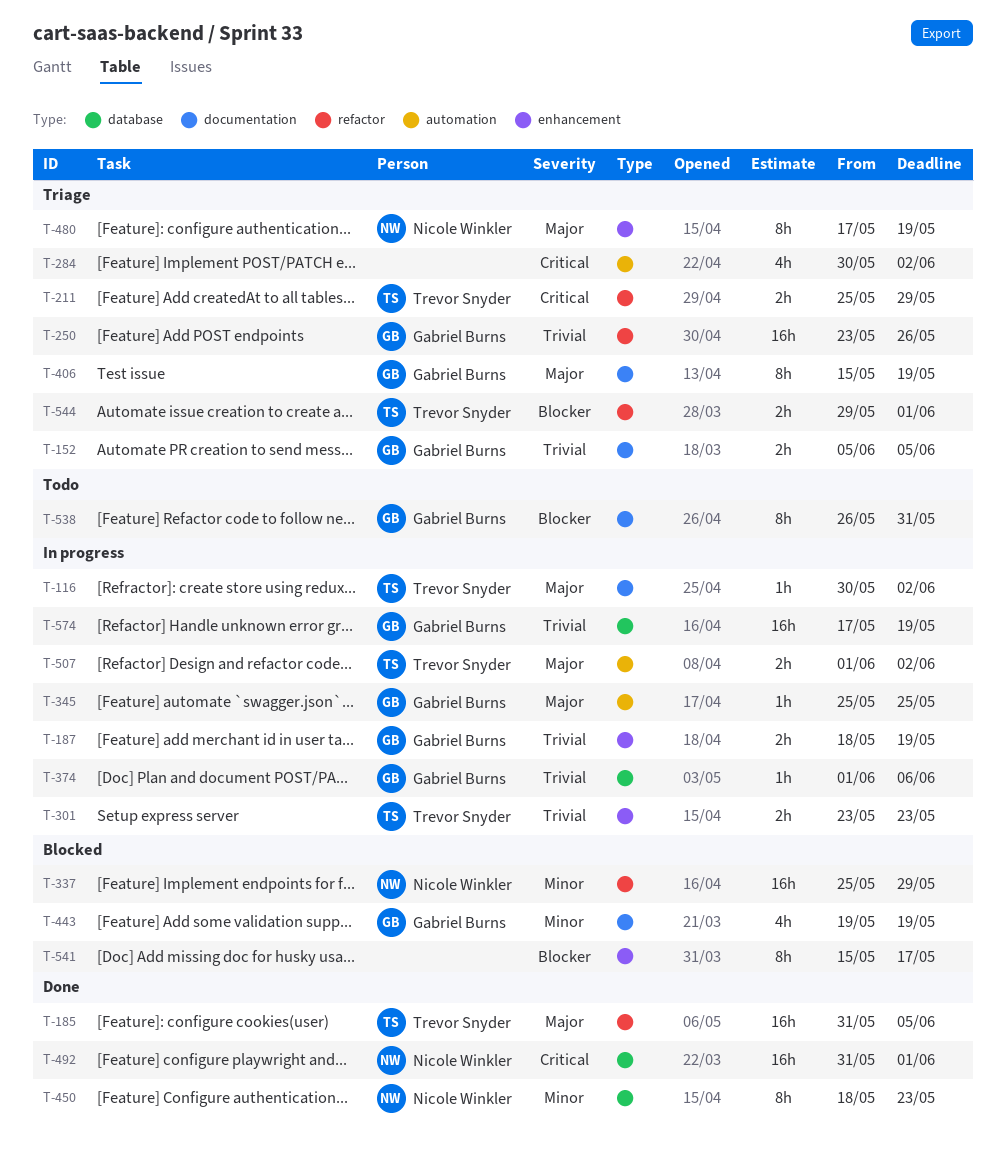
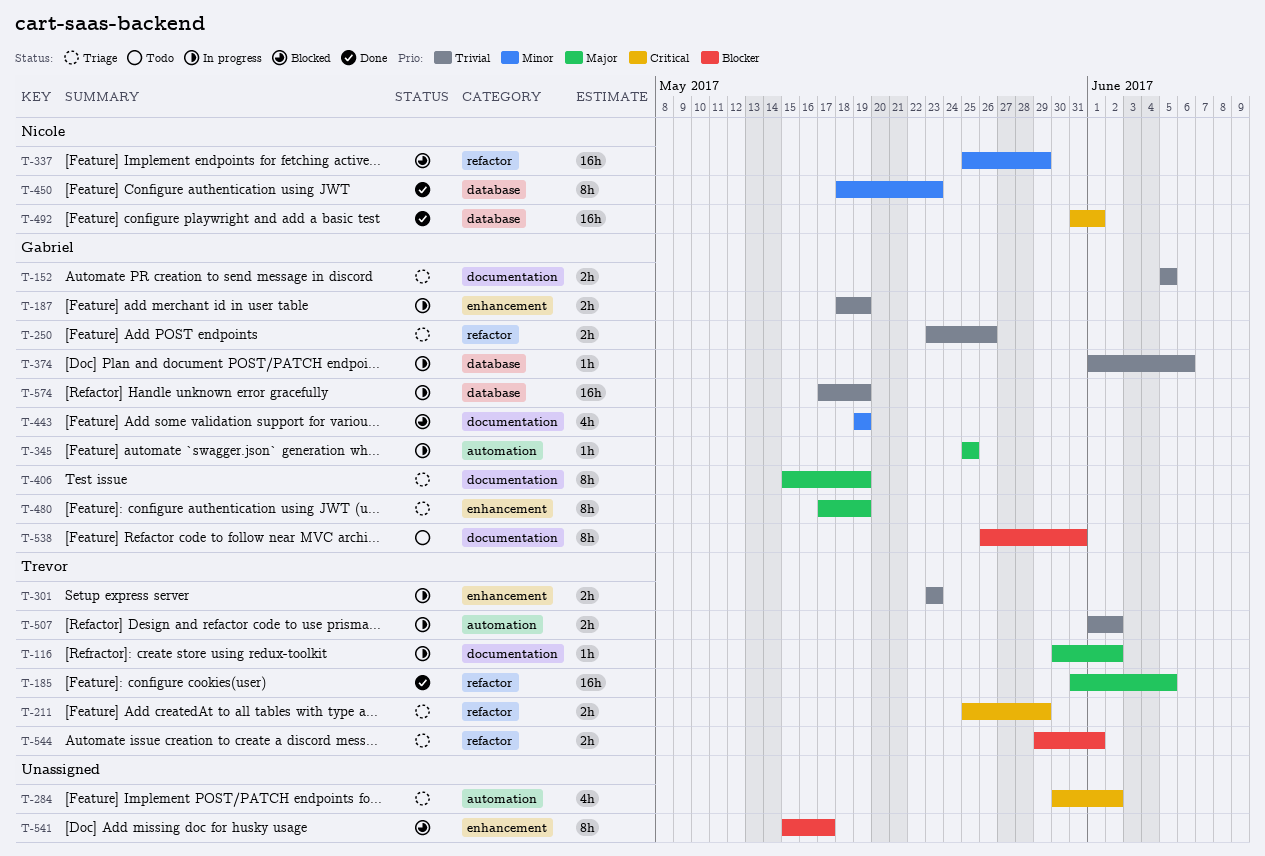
T-250, estimate: 16h -> 2h
T-480, owner: Nicole Winkler -> Gabriel Burns
T-507, priority: Major -> Trivial

